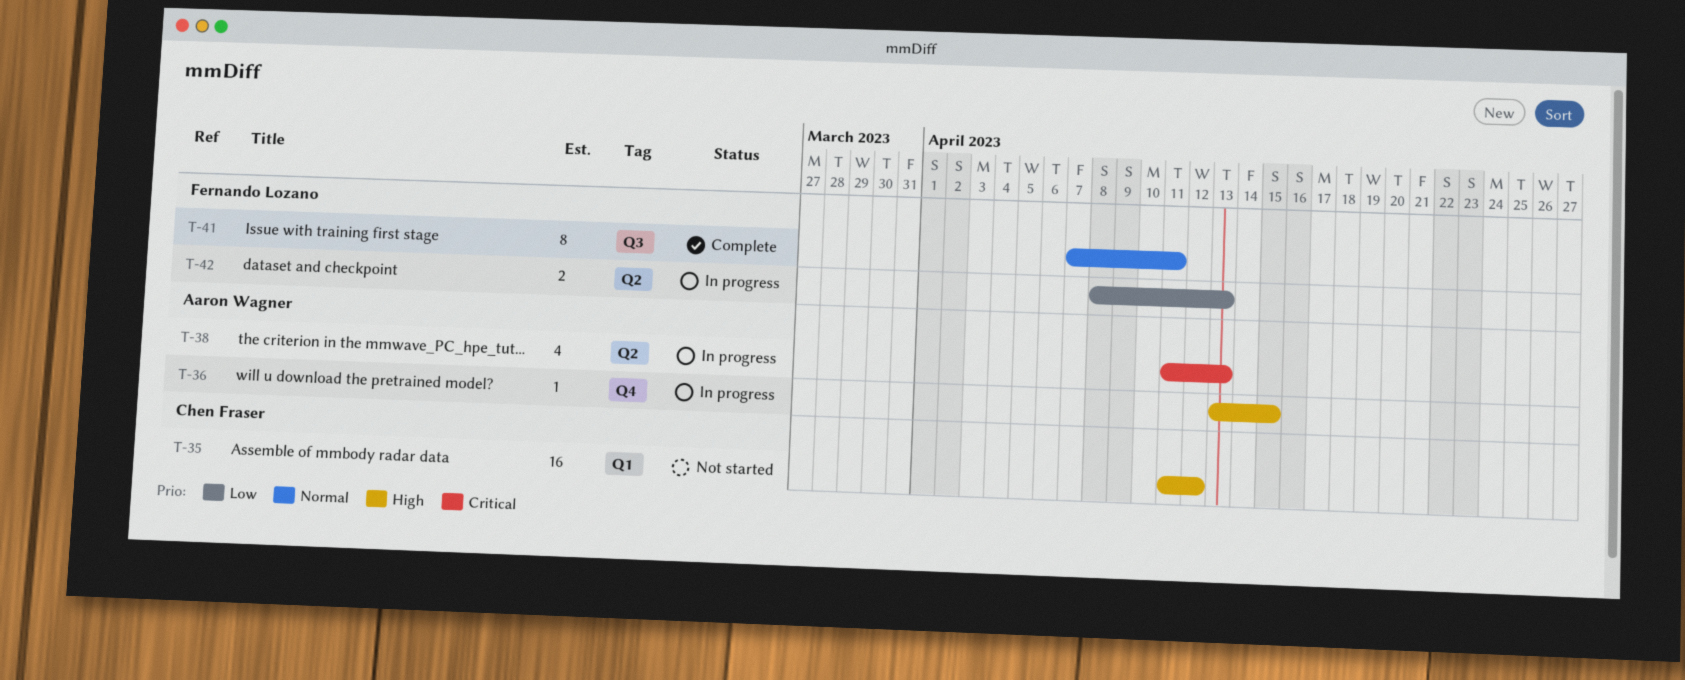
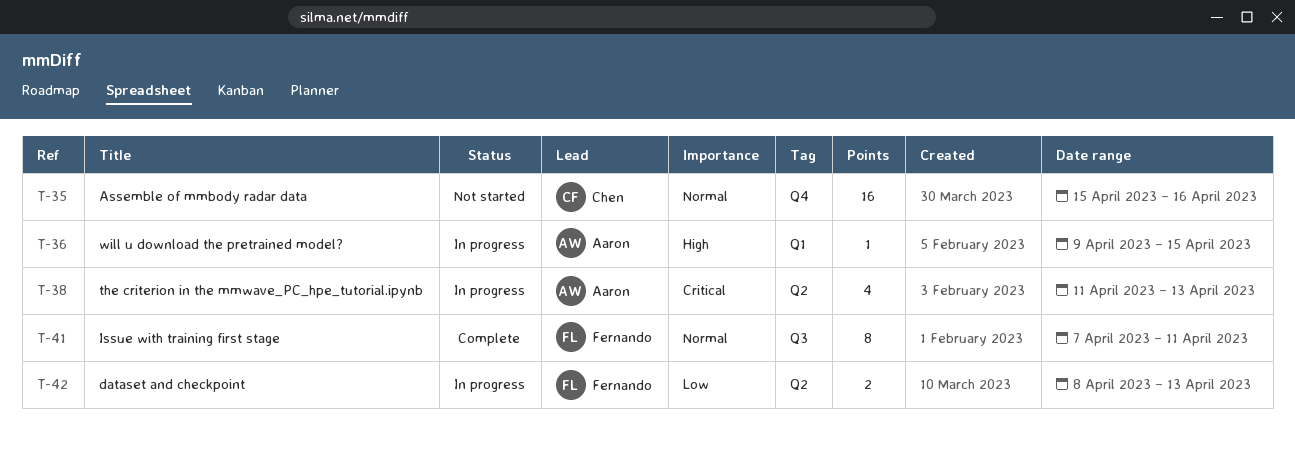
T-35, priority: High -> Normal
T-35, label: Q1 -> Q4
T-35, start: Apr 11 -> Apr 15
T-35, due: Apr 12 -> Apr 16
T-36, label: Q4 -> Q1
T-36, start: Apr 13 -> Apr 9

